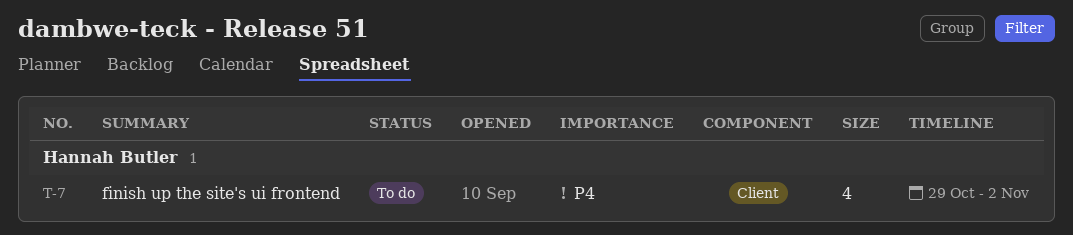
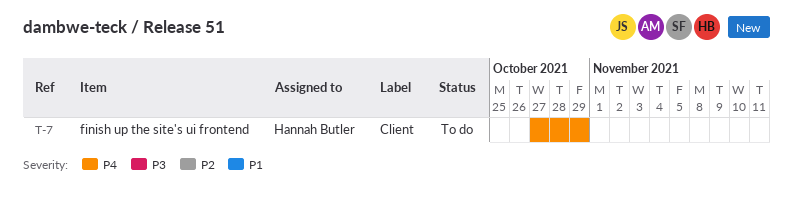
T-7, start: Oct 29 -> Oct 27
T-7, due: Nov 2 -> Oct 29

